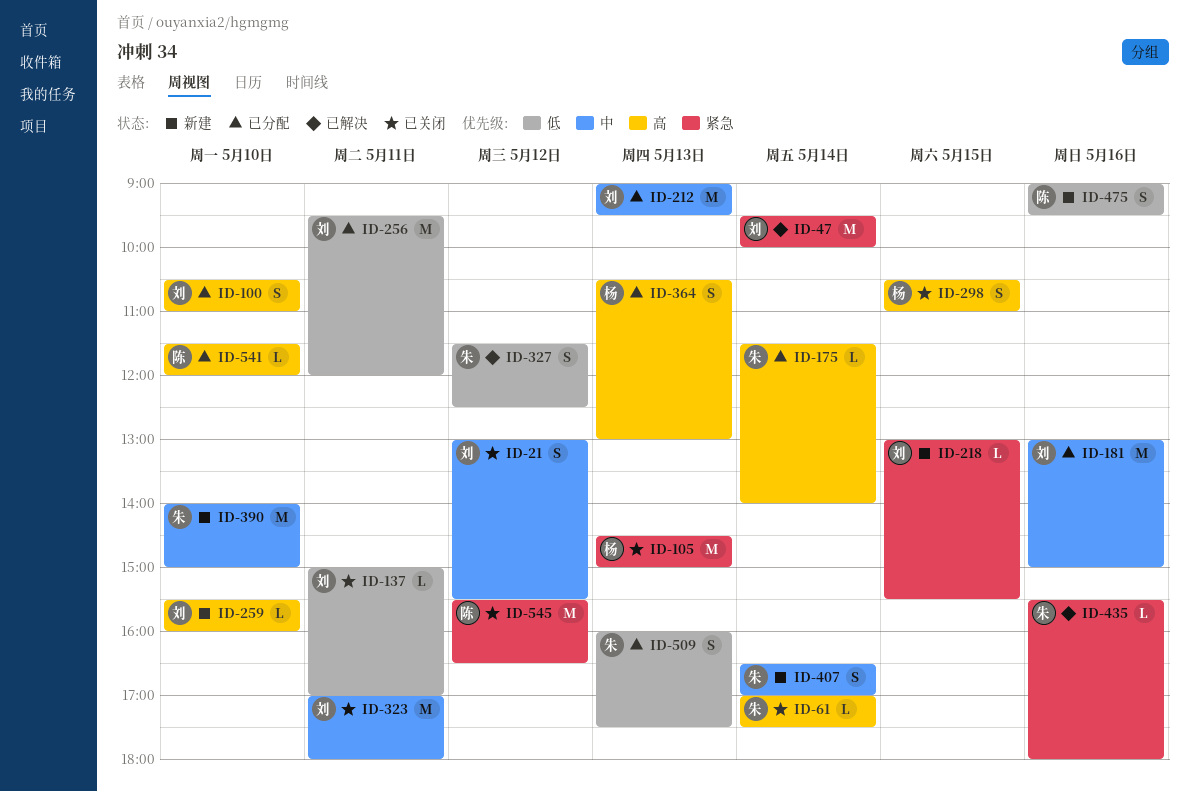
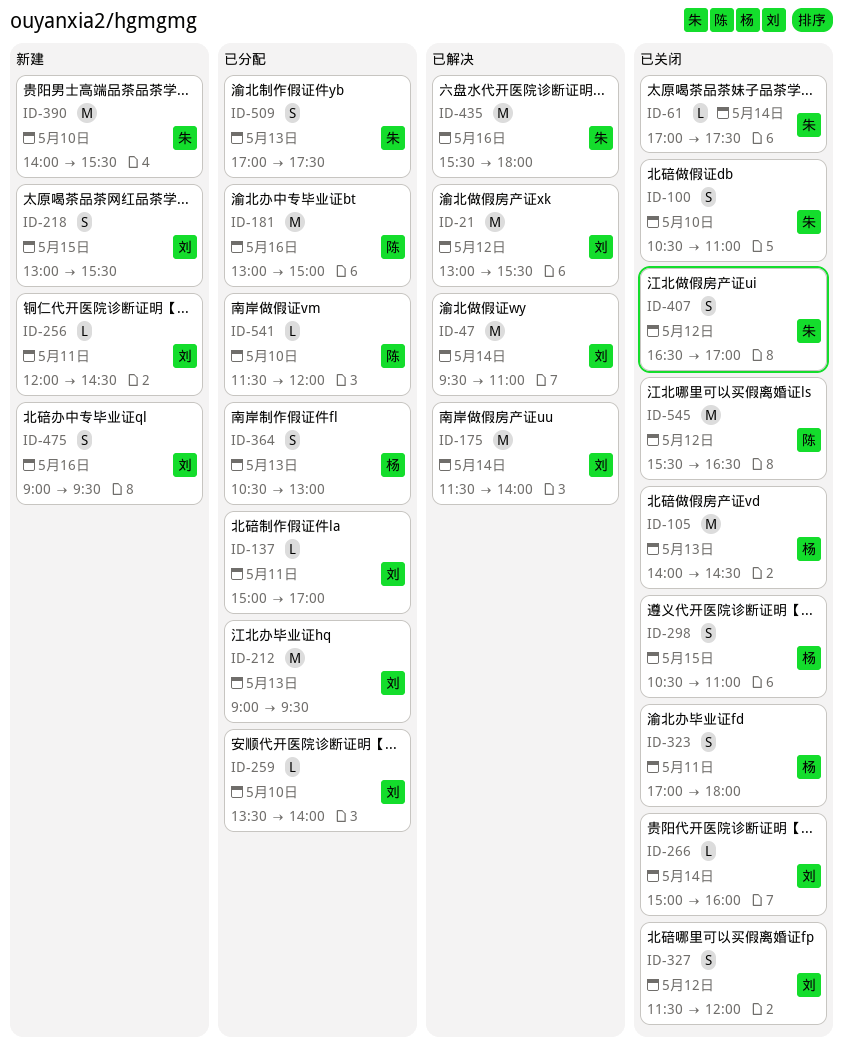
ID-21, status: 已关闭 -> 已解决
ID-21, estimate: S -> M
ID-47, ends: 10:00 -> 11:00
ID-100, status: 已分配 -> 已关闭
ID-100, owner: 刘 -> 朱
ID-105, begins: 14:30 -> 14:00
ID-105, ends: 15:00 -> 14:30
ID-137, status: 已关闭 -> 已分配
ID-175, status: 已分配 -> 已解决
ID-175, owner: 朱 -> 刘
ID-175, estimate: L -> M
ID-181, owner: 刘 -> 陈
ID-218, estimate: L -> S
ID-256, status: 已分配 -> 新建
ID-256, estimate: M -> L
ID-256, begins: 09:30 -> 12:00
ID-256, ends: 12:00 -> 14:30
ID-259, status: 新建 -> 已分配
ID-259, begins: 15:30 -> 13:30
ID-259, ends: 16:00 -> 14:00
ID-266: none -> present
ID-323, owner: 刘 -> 杨
ID-323, estimate: M -> S
ID-327, status: 已解决 -> 已关闭
ID-327, owner: 朱 -> 刘
ID-327, ends: 12:30 -> 12:00
ID-390, ends: 15:00 -> 15:30
ID-407, status: 新建 -> 已关闭
ID-407, day: May 14 -> May 12
ID-435, estimate: L -> M
ID-475, owner: 陈 -> 刘
ID-509, begins: 16:00 -> 17:00

